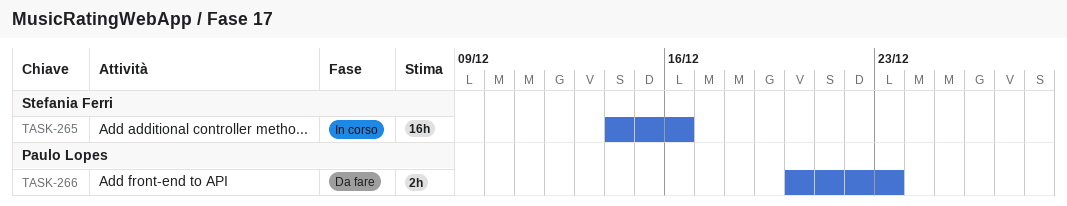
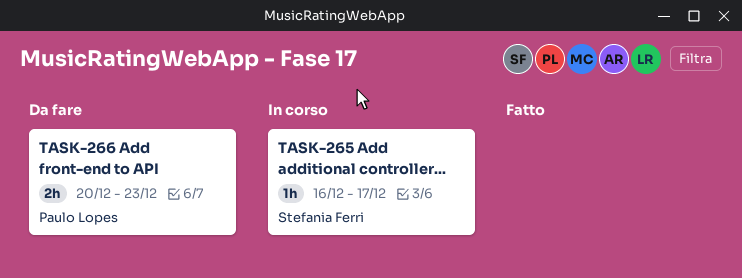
TASK-265, estimate: 16h -> 1h
TASK-265, start: Dec 14 -> Dec 16
TASK-265, due: Dec 16 -> Dec 17

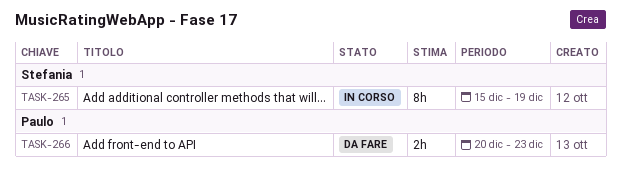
TASK-265, estimate: 1h -> 8h
TASK-265, start: Dec 16 -> Dec 15
TASK-265, due: Dec 17 -> Dec 19

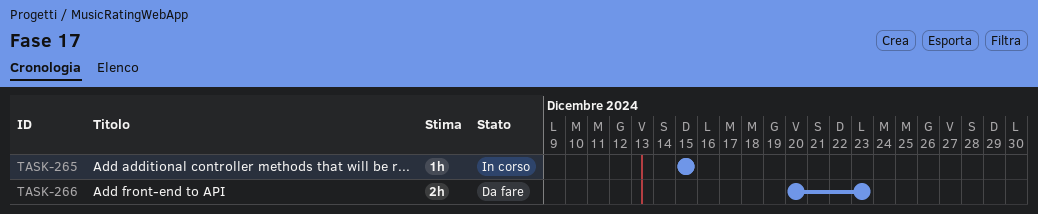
TASK-265, estimate: 8h -> 1h
TASK-265, due: Dec 19 -> Dec 15

